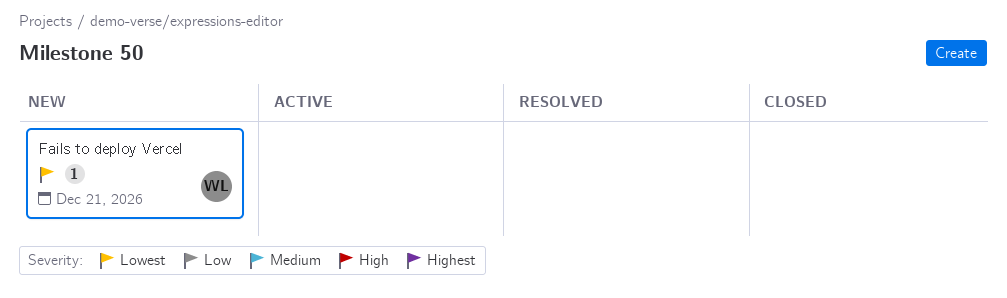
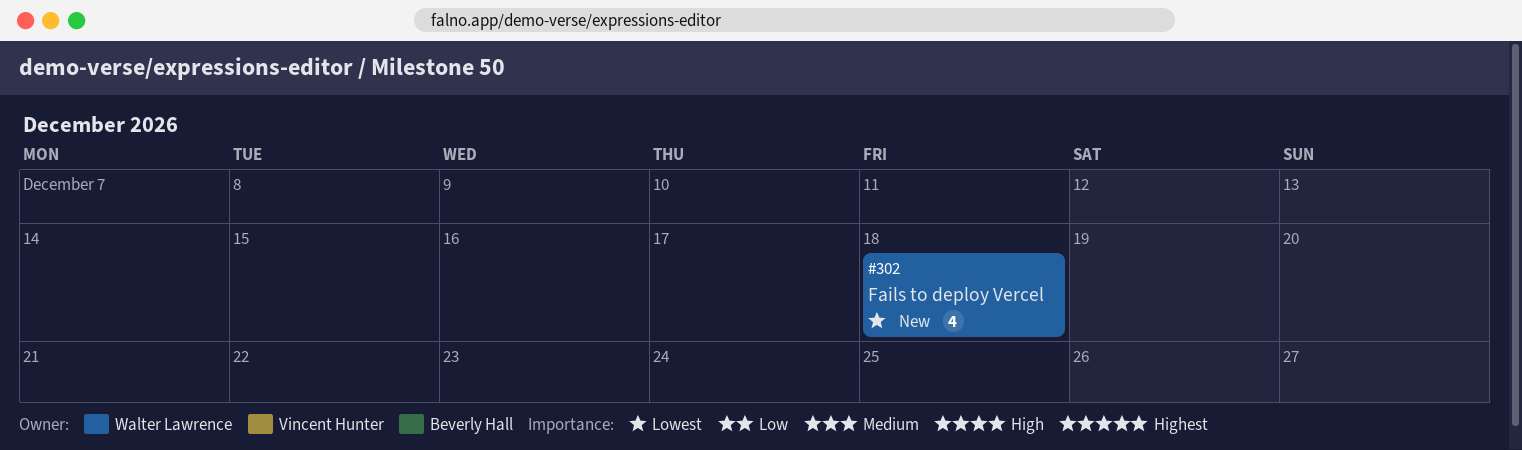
Fails to deploy Vercel, estimate: 1 -> 4
Fails to deploy Vercel, due: Dec 21 -> Dec 18

